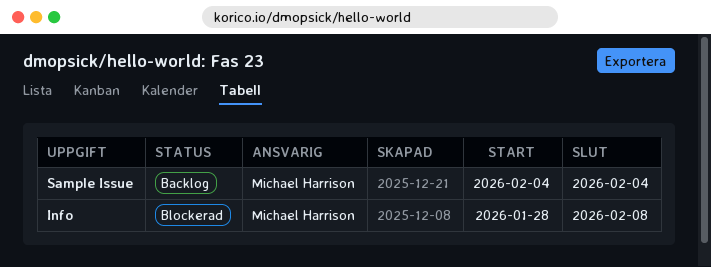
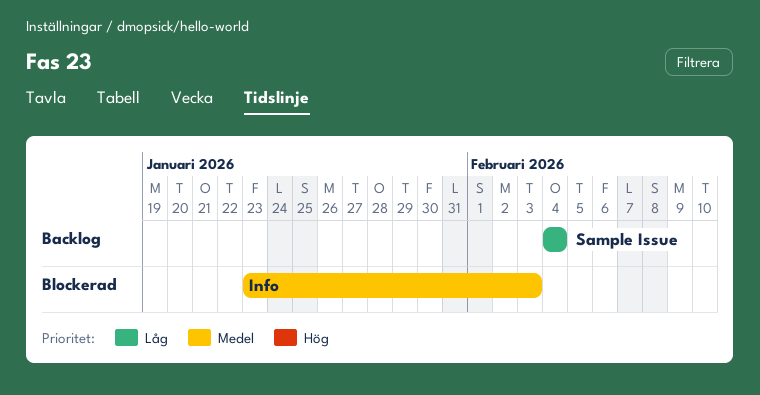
Info, start: Jan 28 -> Jan 23
Info, due: Feb 8 -> Feb 3

